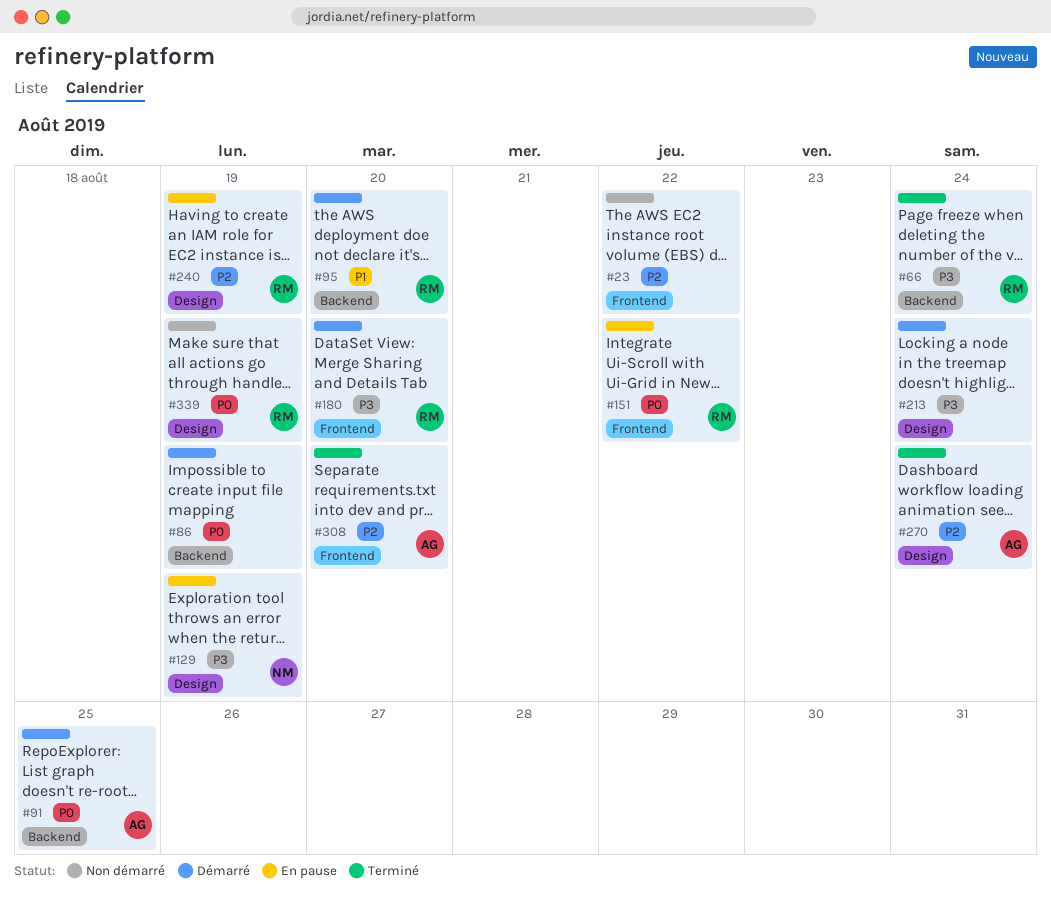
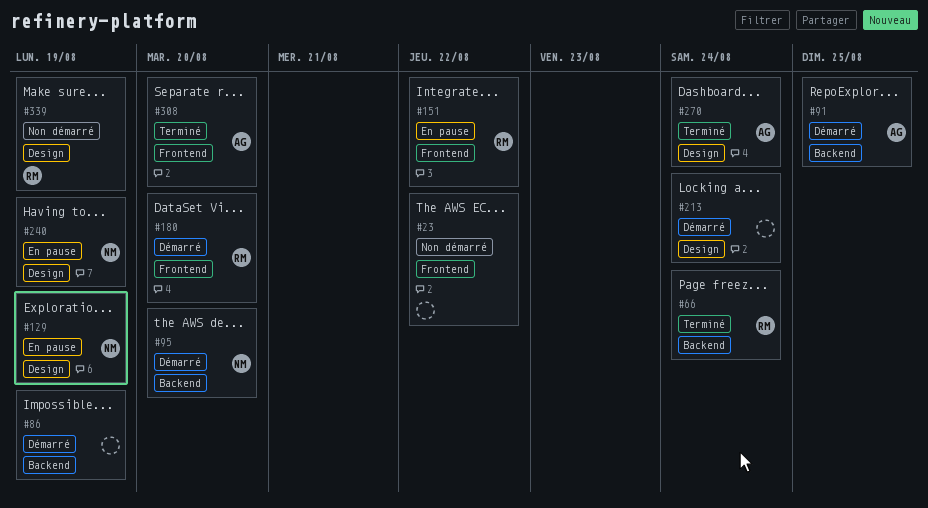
#95, owner: RM -> NM
#240, owner: RM -> NM

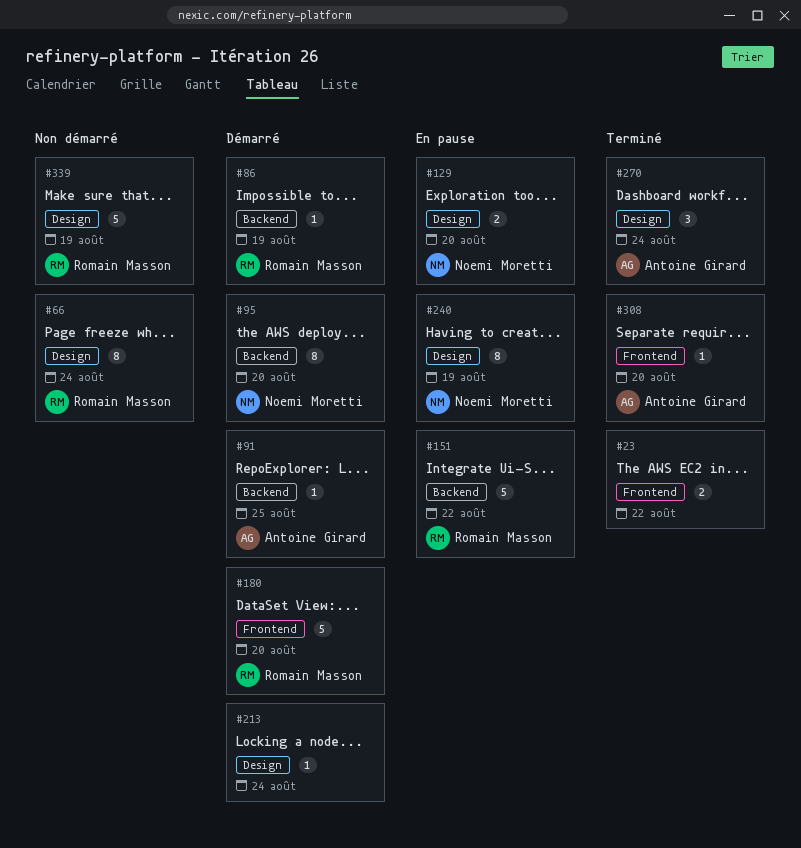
#23, status: Non démarré -> Terminé
#66, status: Terminé -> Non démarré
#66, label: Backend -> Design
#86, owner: none -> Romain Masson
#129, due: Aug 19 -> Aug 20
#151, label: Frontend -> Backend

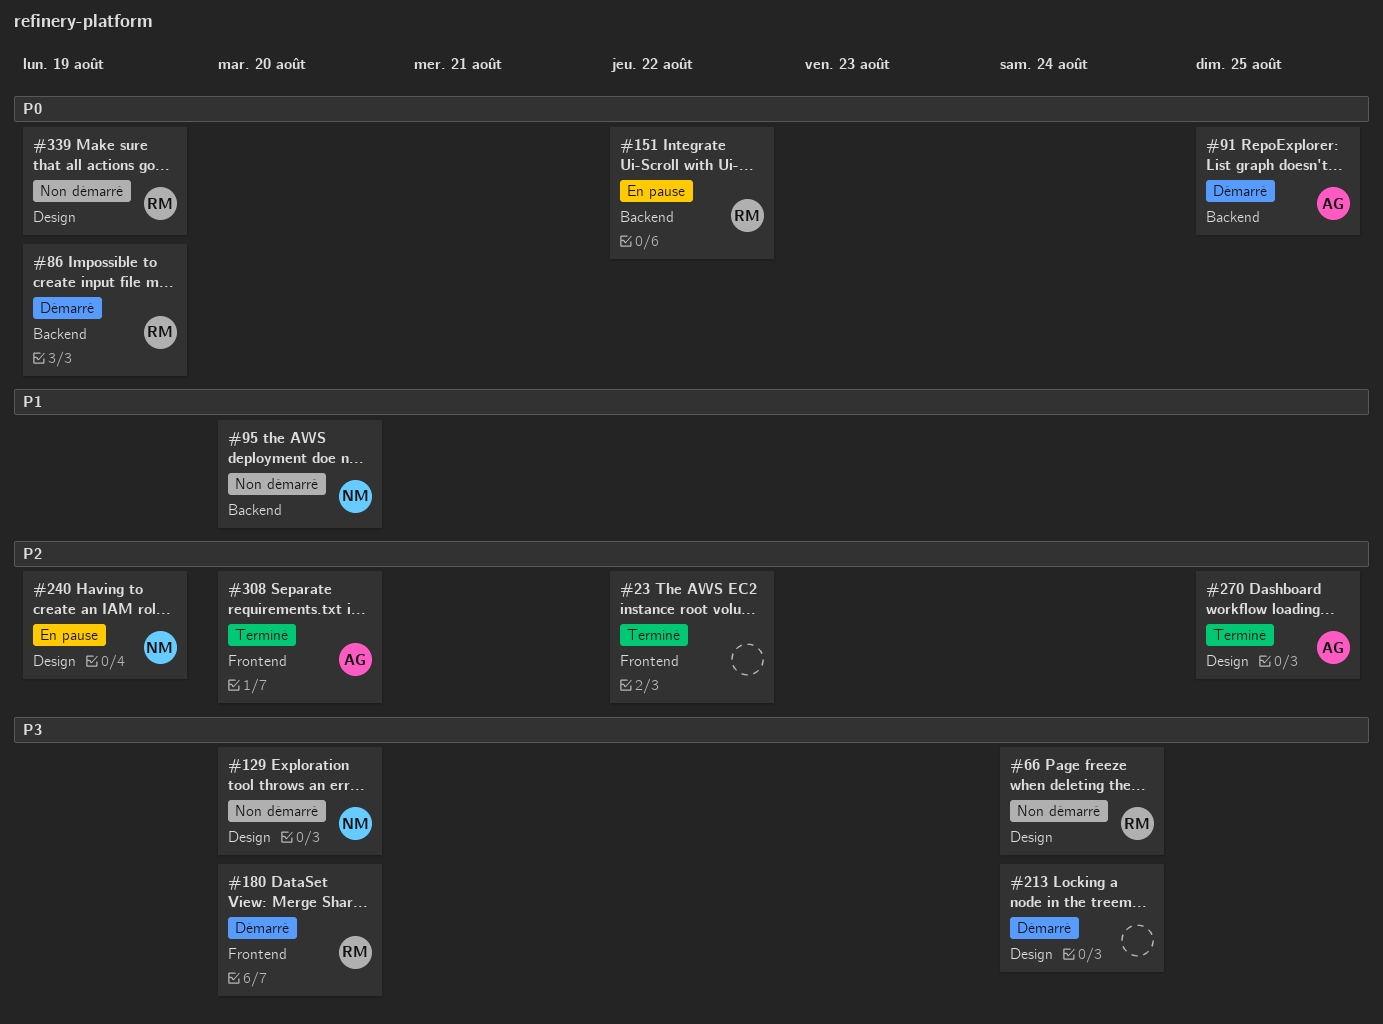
#95, status: Démarré -> Non démarré
#129, status: En pause -> Non démarré
#270, due: Aug 24 -> Aug 25

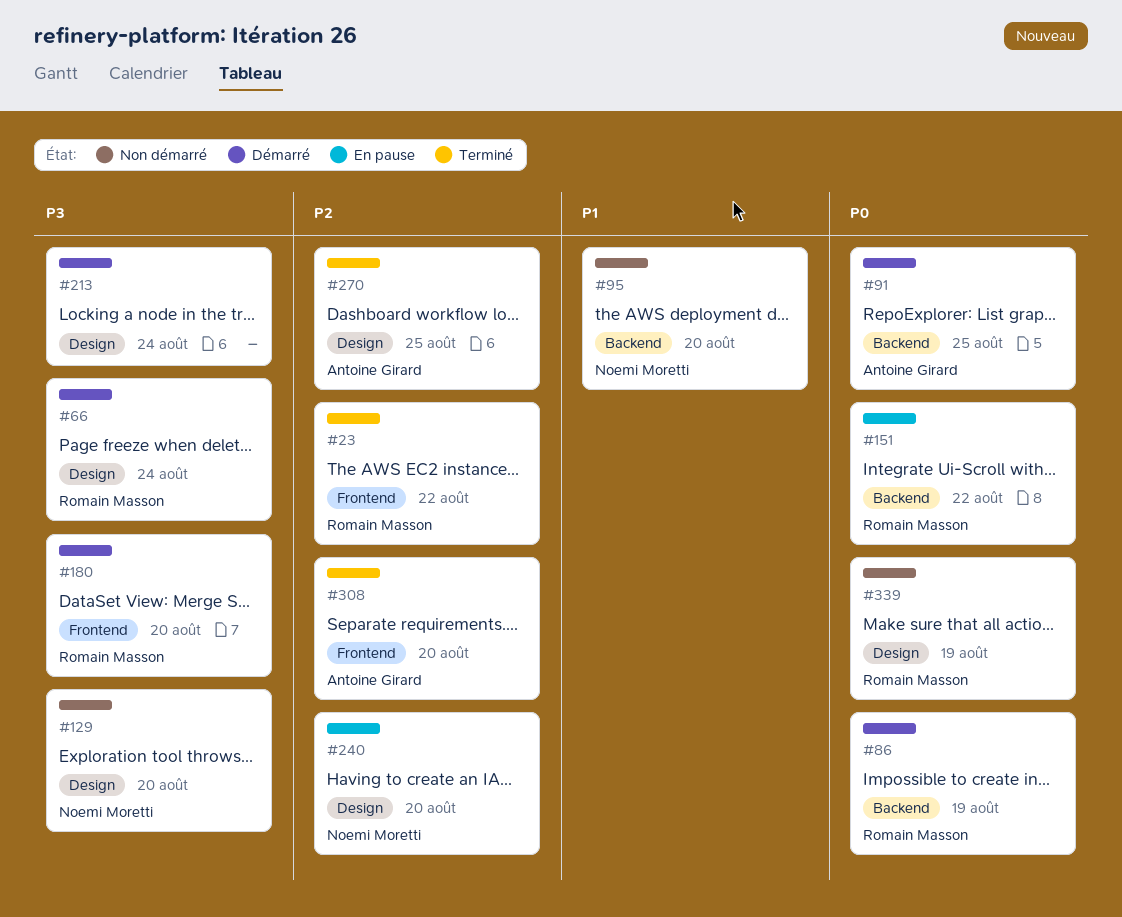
#23, owner: none -> Romain Masson
#66, status: Non démarré -> Démarré
#240, due: Aug 19 -> Aug 20

